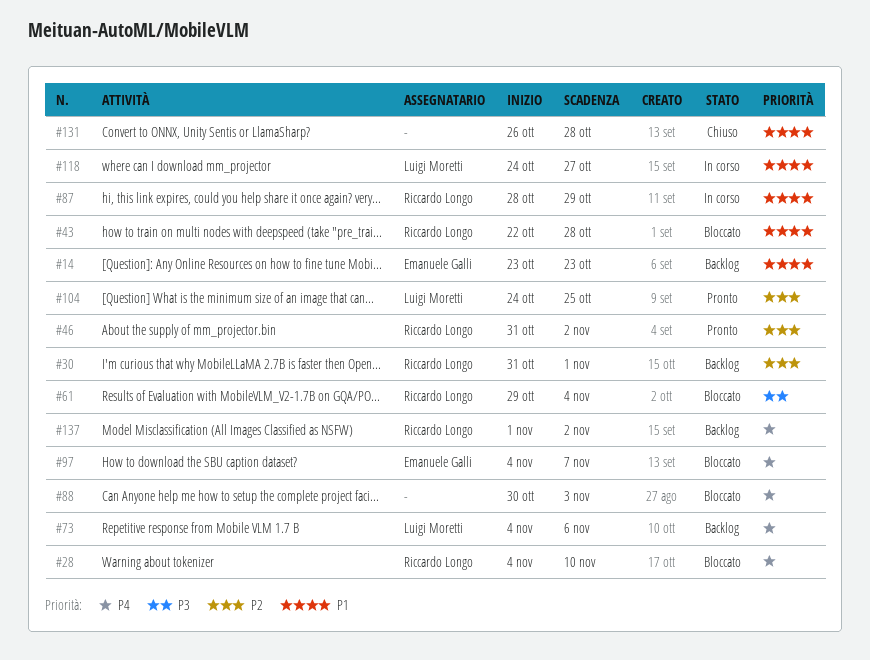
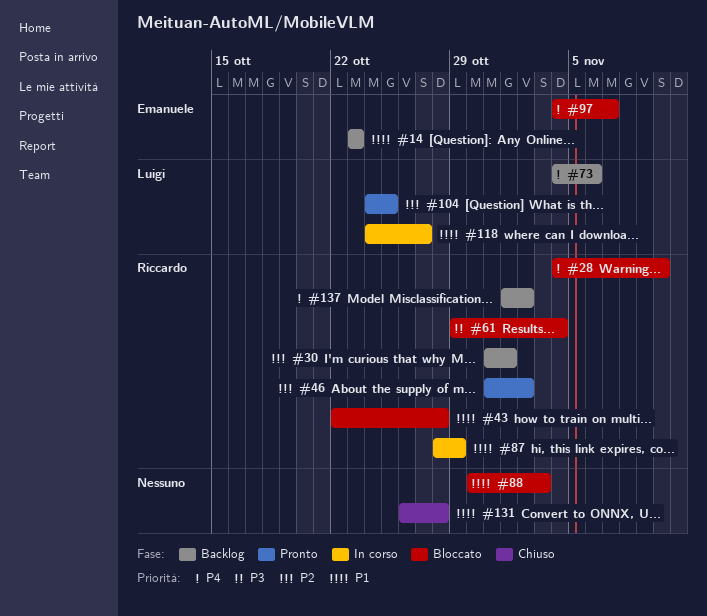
#88, priority: P4 -> P1

